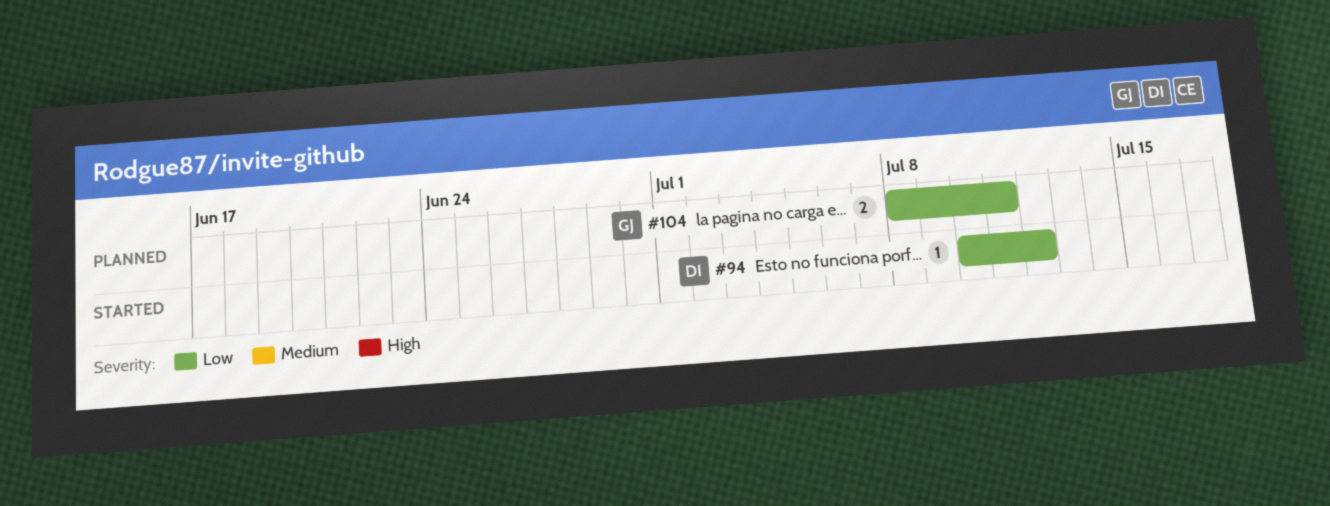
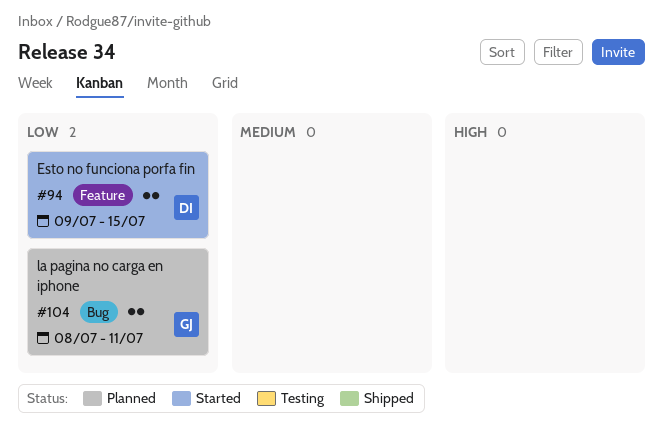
#94, estimate: 1 -> 2
#94, start: Jul 10 -> Jul 9
#94, due: Jul 12 -> Jul 15

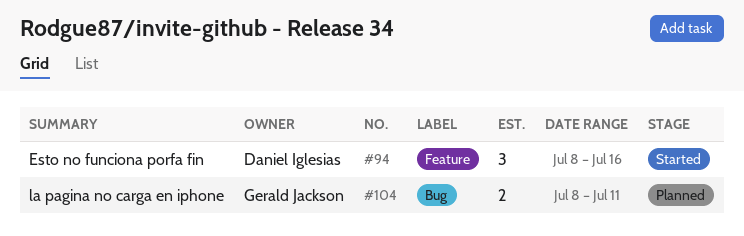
#94, estimate: 2 -> 3
#94, start: Jul 9 -> Jul 8
#94, due: Jul 15 -> Jul 16

